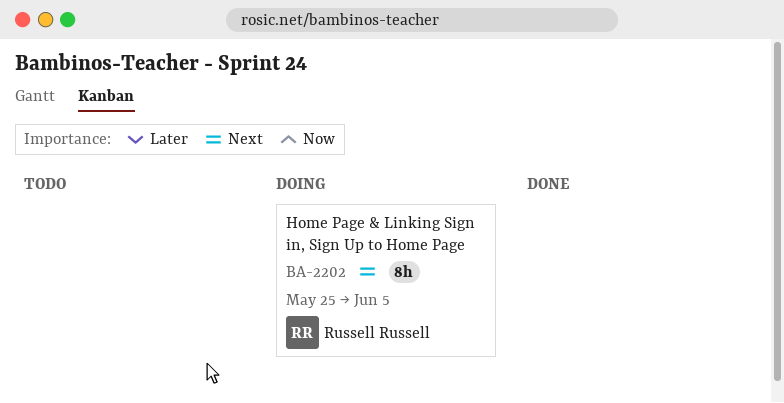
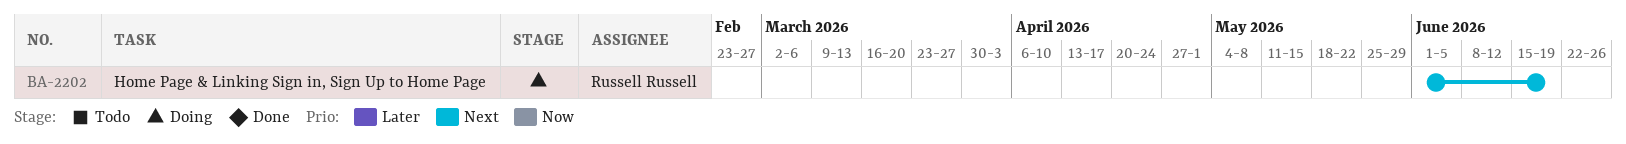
BA-2202, start: May 25 -> Jun 1
BA-2202, due: Jun 5 -> Jun 19

